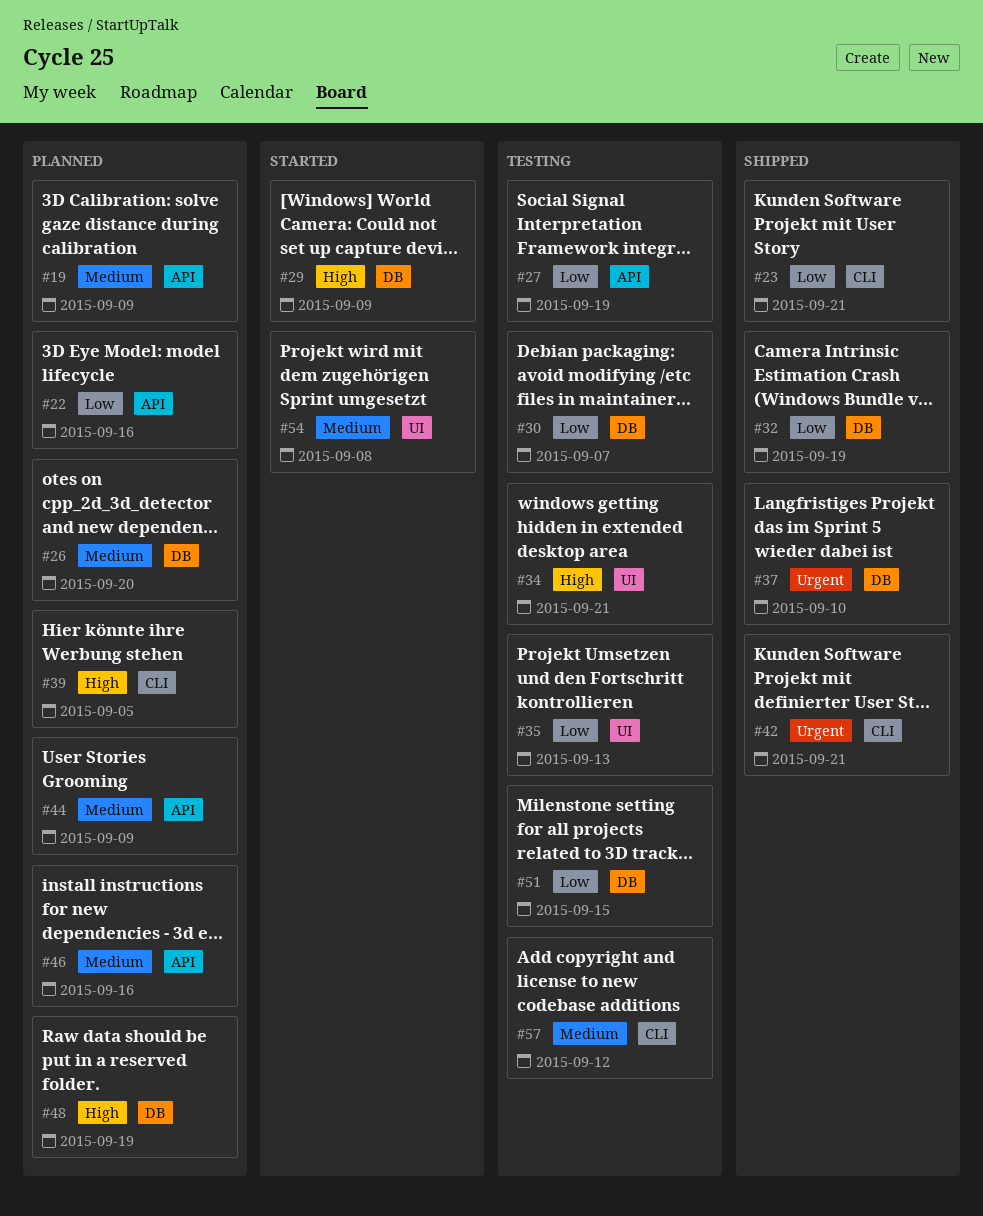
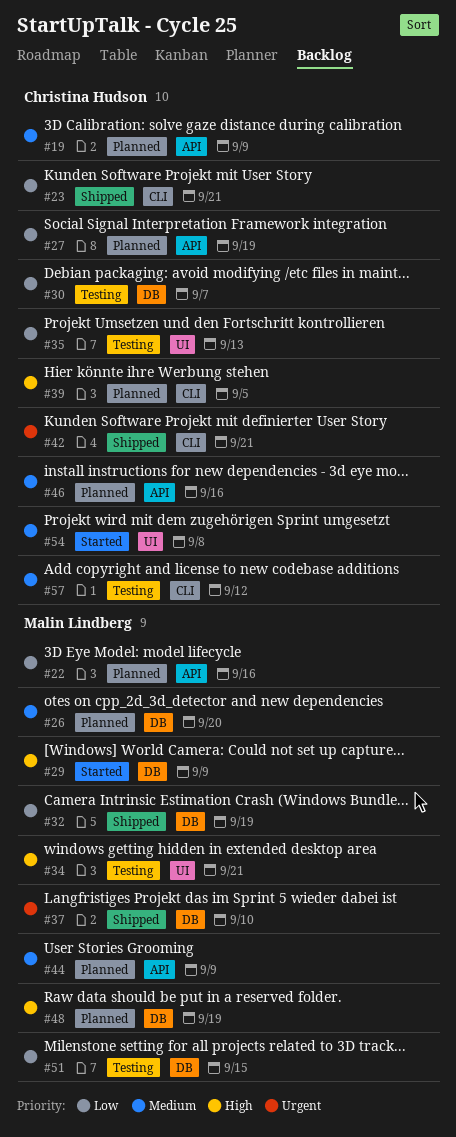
#27, status: Testing -> Planned

